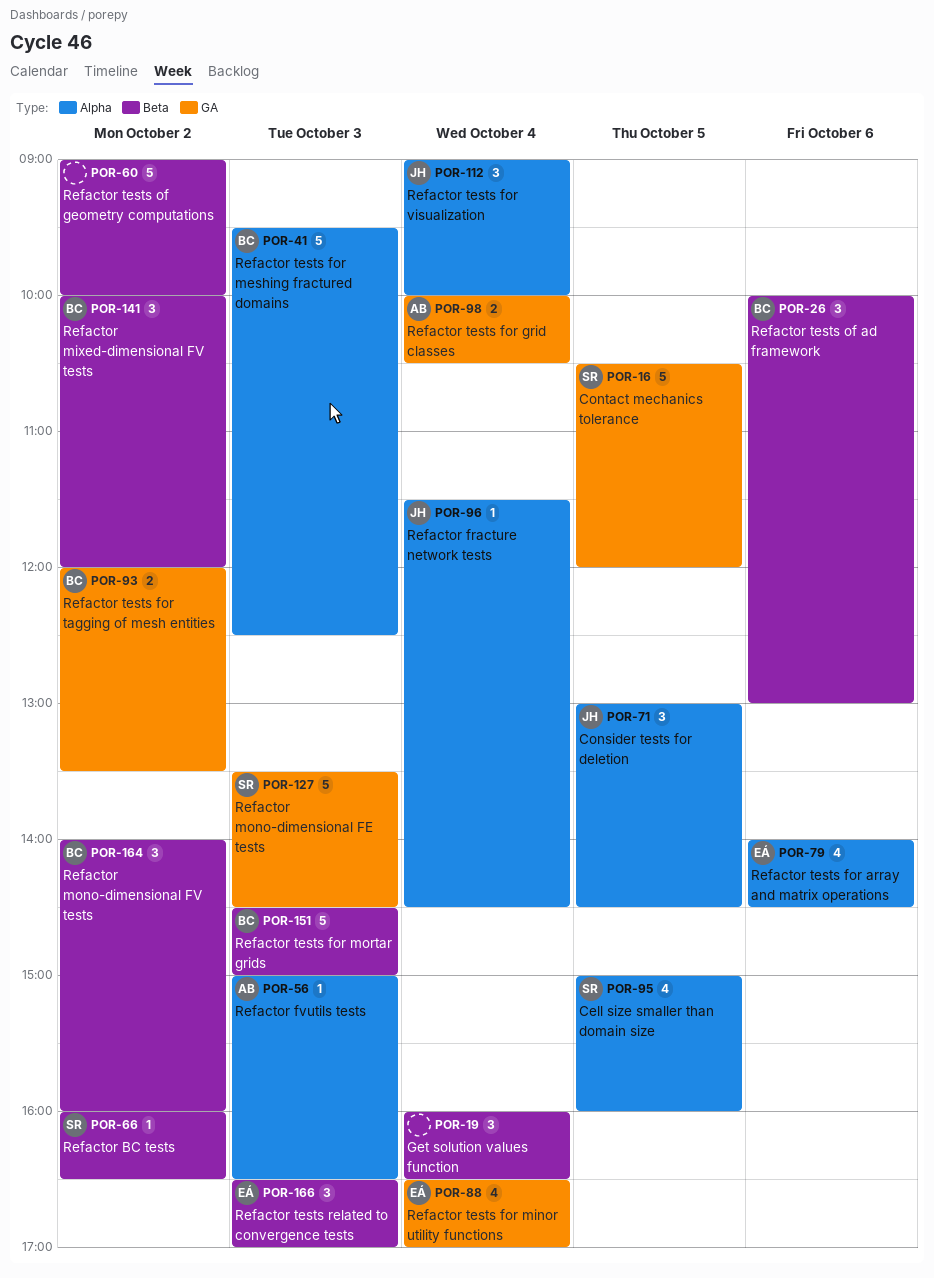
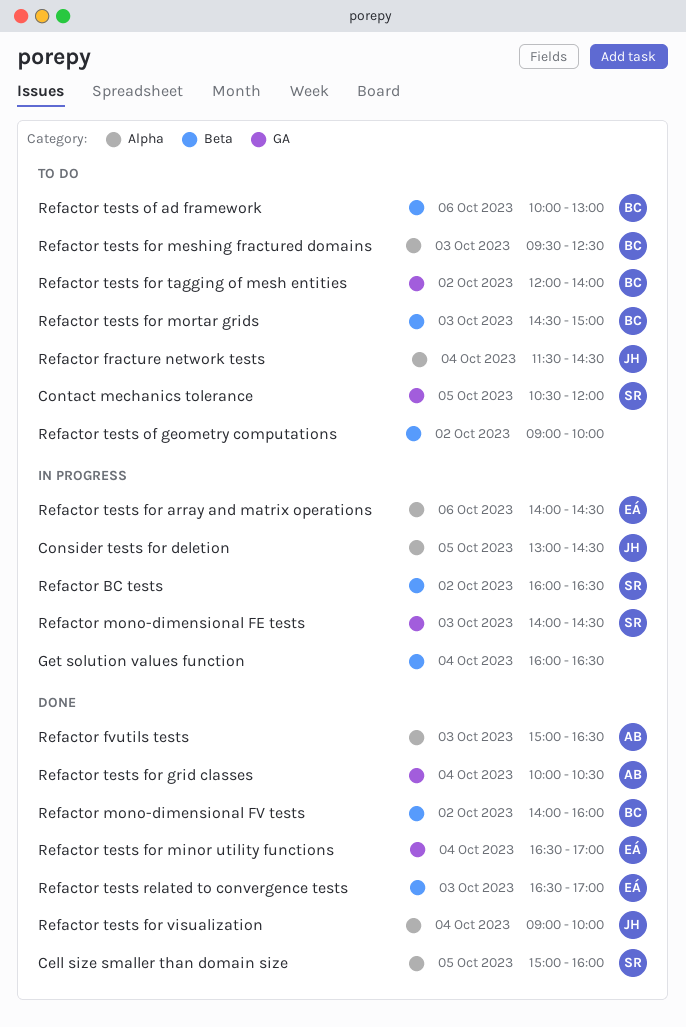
Refactor mixed-dimensional FV tests: present -> none
Refactor mono-dimensional FE tests, begins: 13:30 -> 14:00
Refactor tests for tagging of mesh entities, ends: 13:30 -> 14:00

